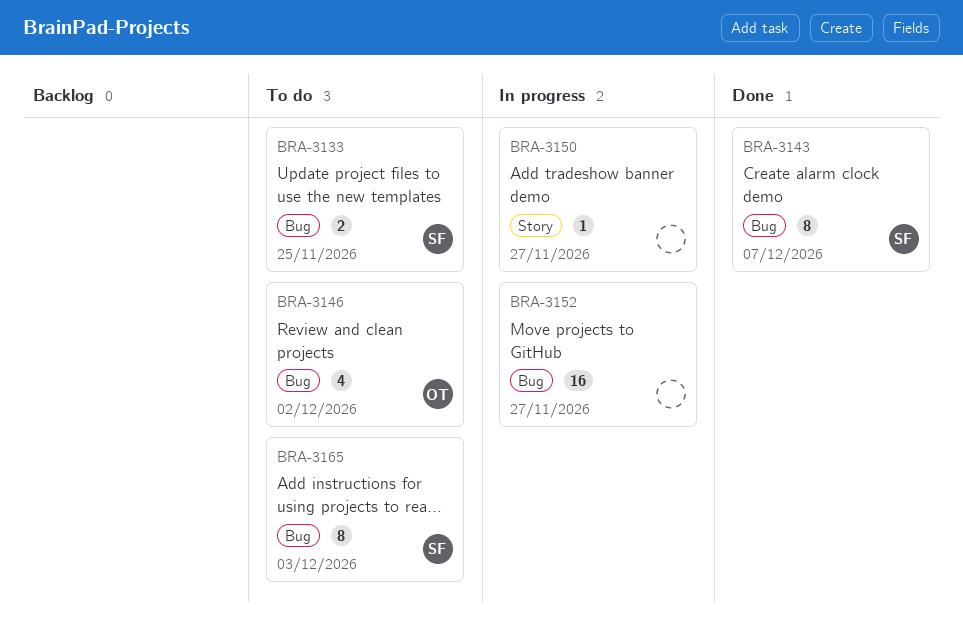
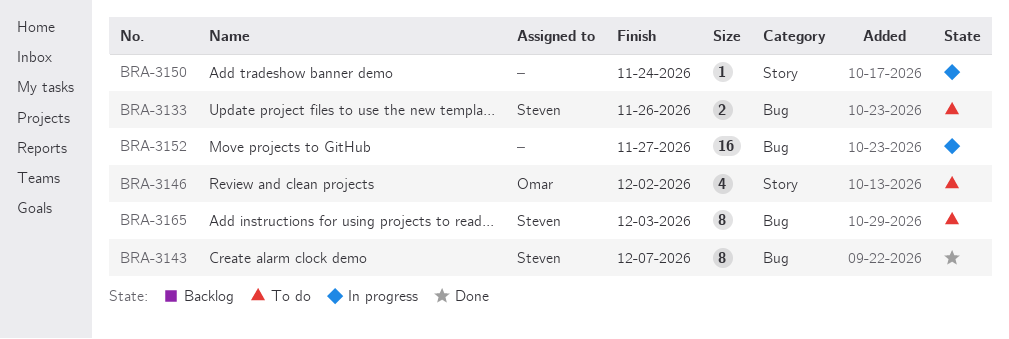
BRA-3133, due: Nov 25 -> Nov 26
BRA-3146, label: Bug -> Story
BRA-3150, due: Nov 27 -> Nov 24

